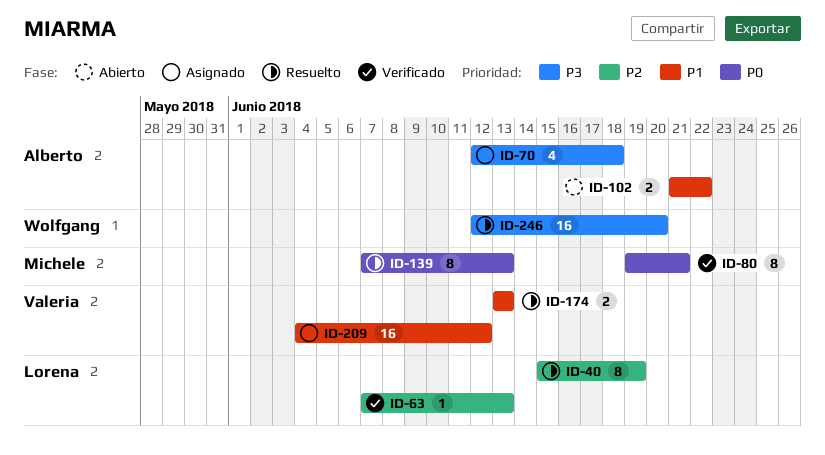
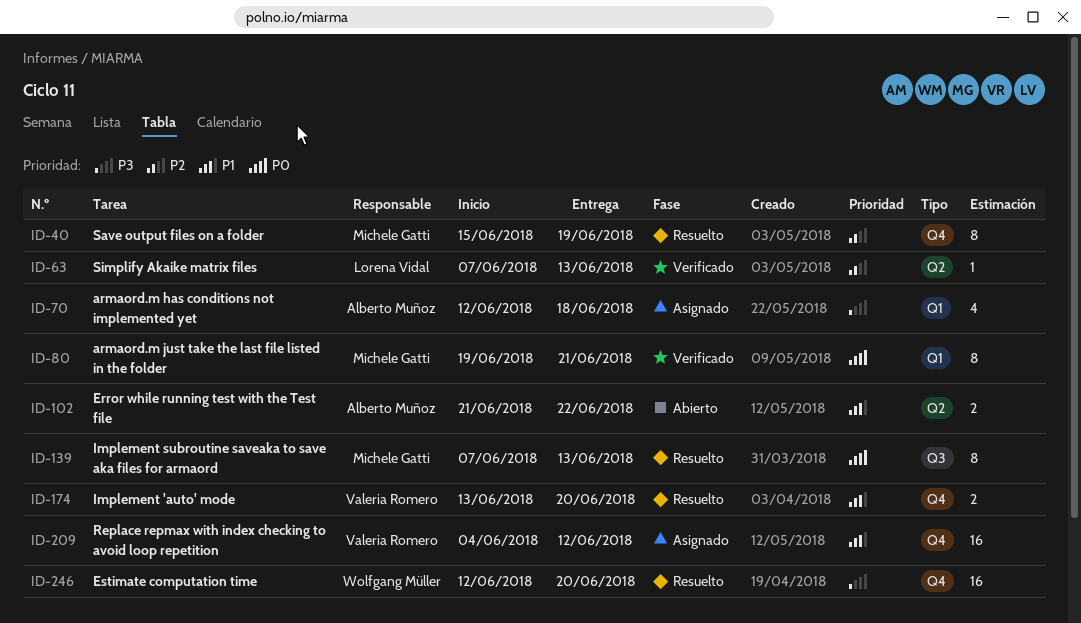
ID-40, owner: Lorena Vidal -> Michele Gatti
ID-174, due: Jun 13 -> Jun 20

